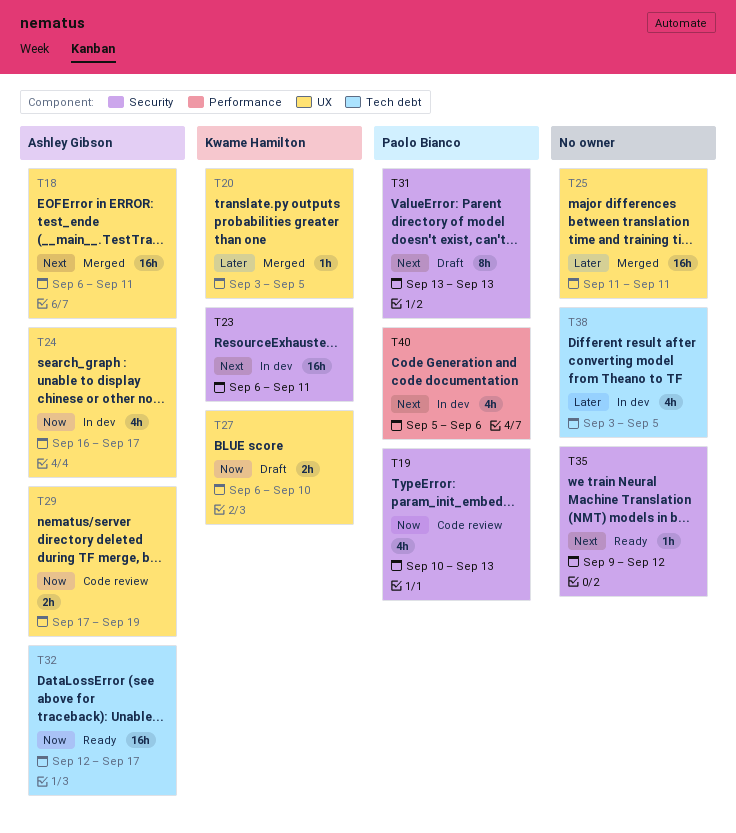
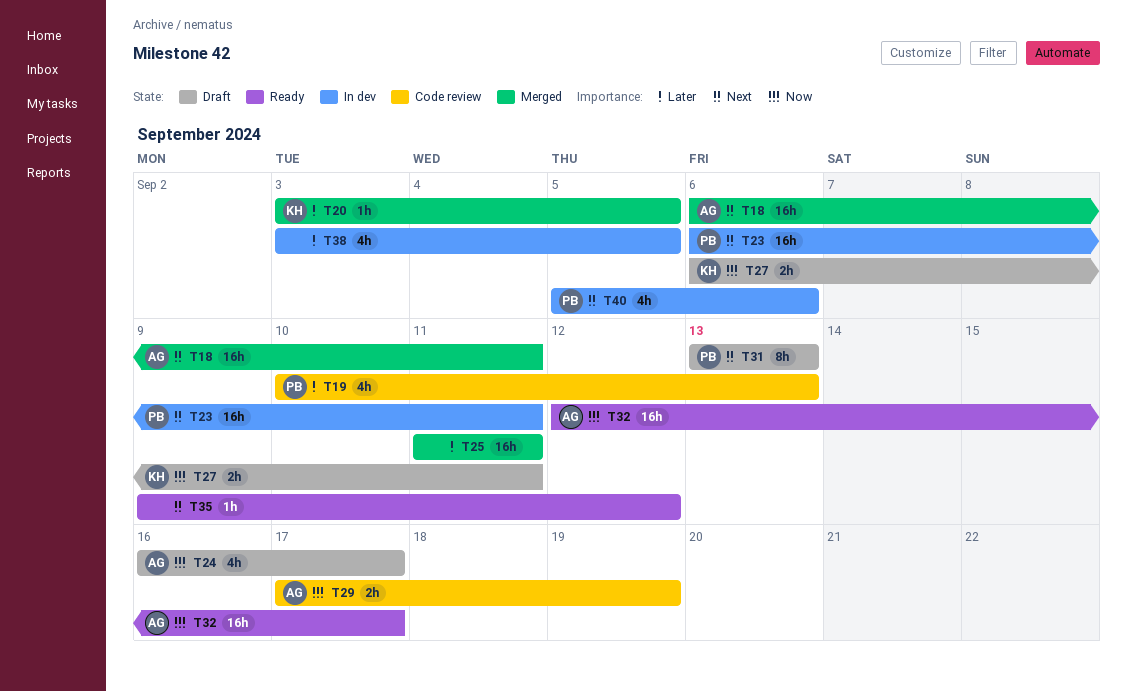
T19, priority: Now -> Later
T23, owner: Kwame Hamilton -> Paolo Bianco
T24, status: In dev -> Draft
T27, due: Sep 10 -> Sep 11

